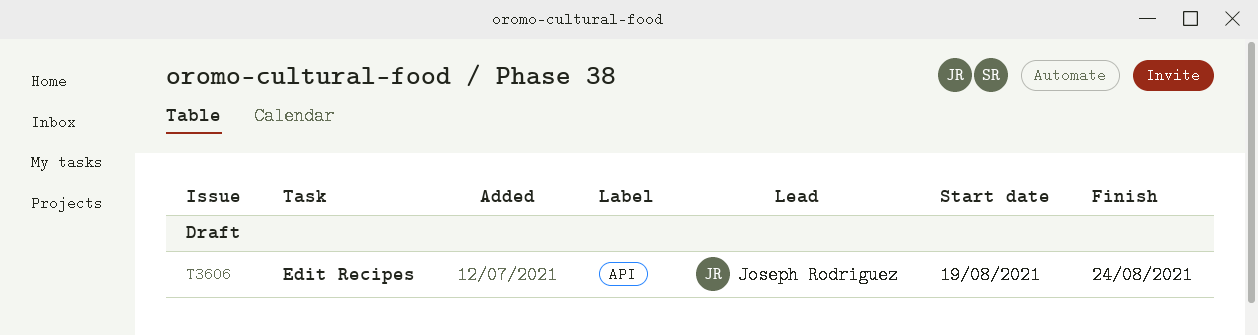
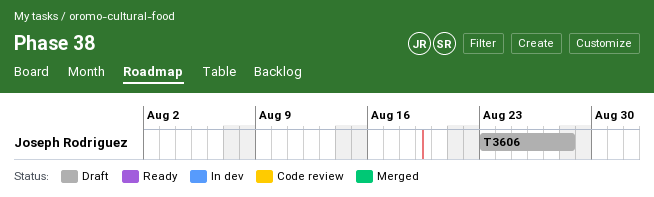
T3606, start: Aug 19 -> Aug 23
T3606, due: Aug 24 -> Aug 28

